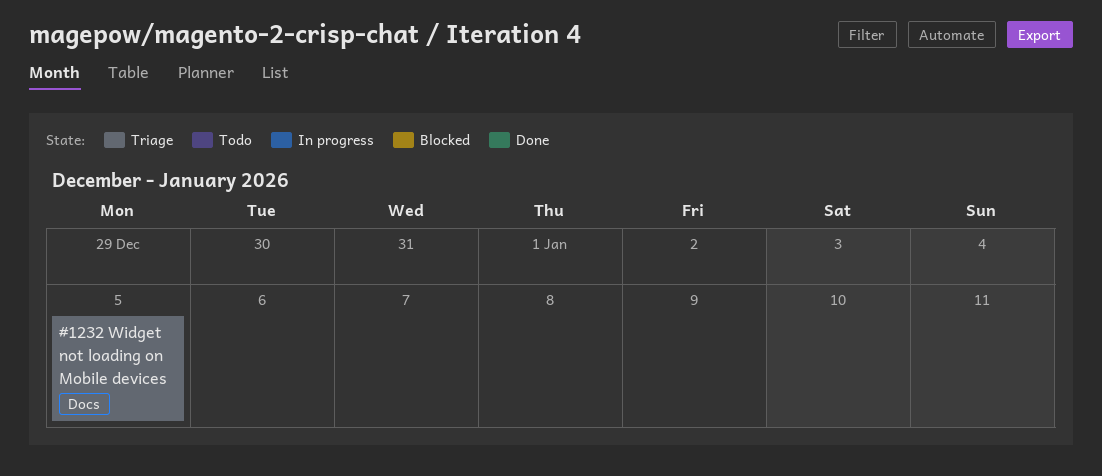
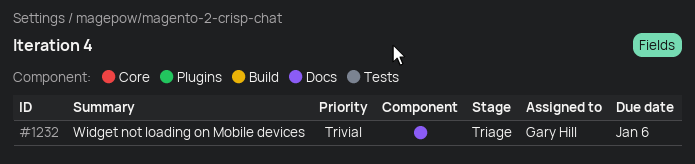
#1232, due: Jan 5 -> Jan 6

